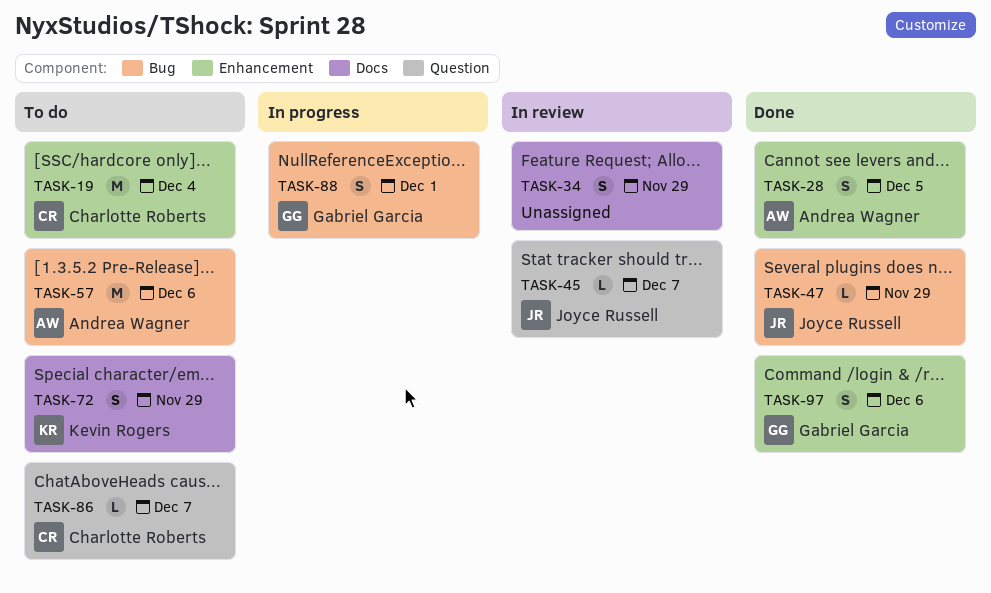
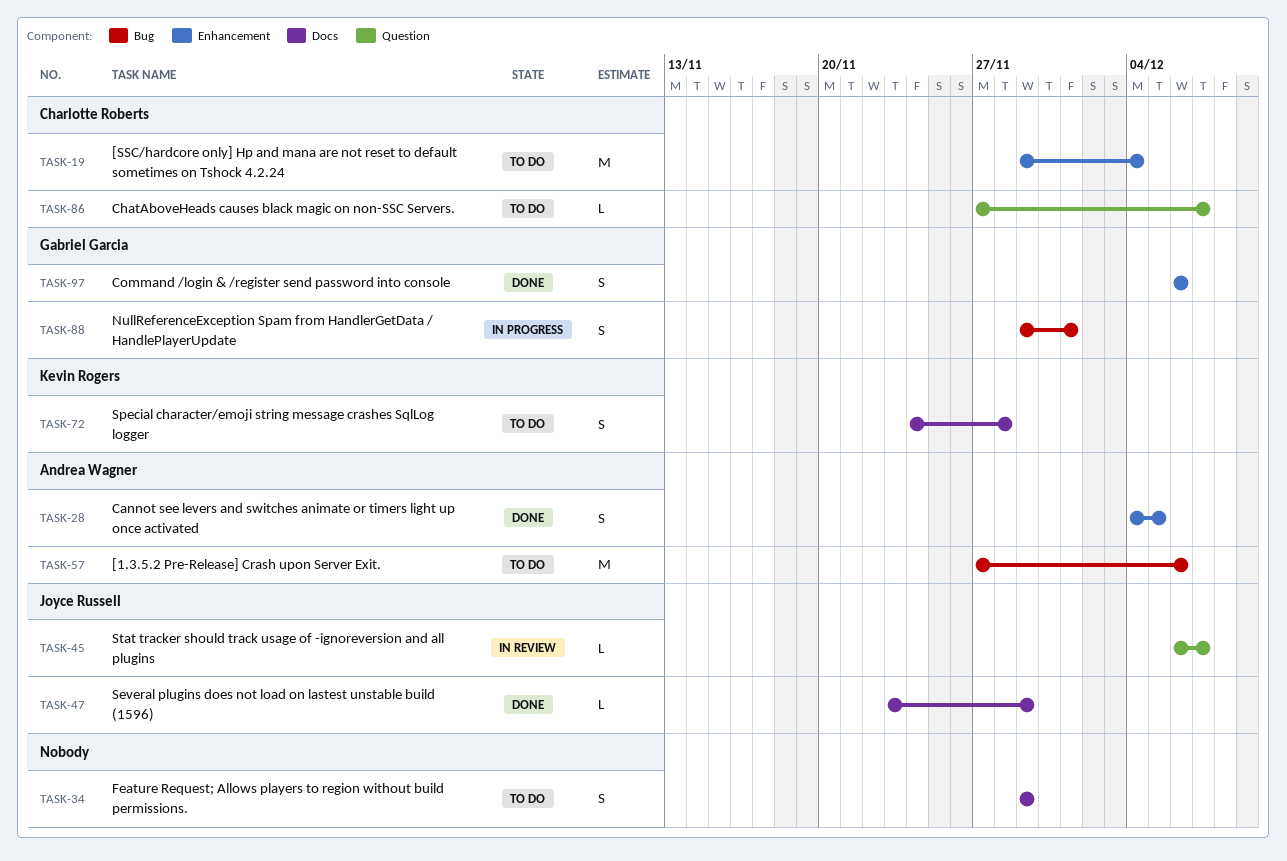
TASK-34, status: In review -> To do
TASK-47, label: Bug -> Docs
TASK-72, due: Nov 29 -> Nov 28

